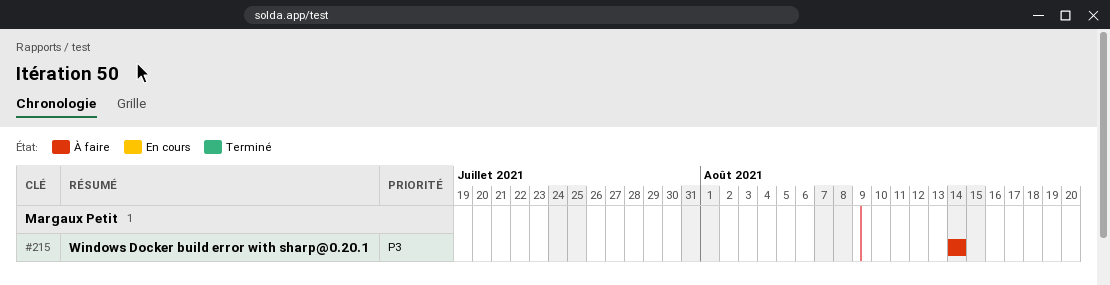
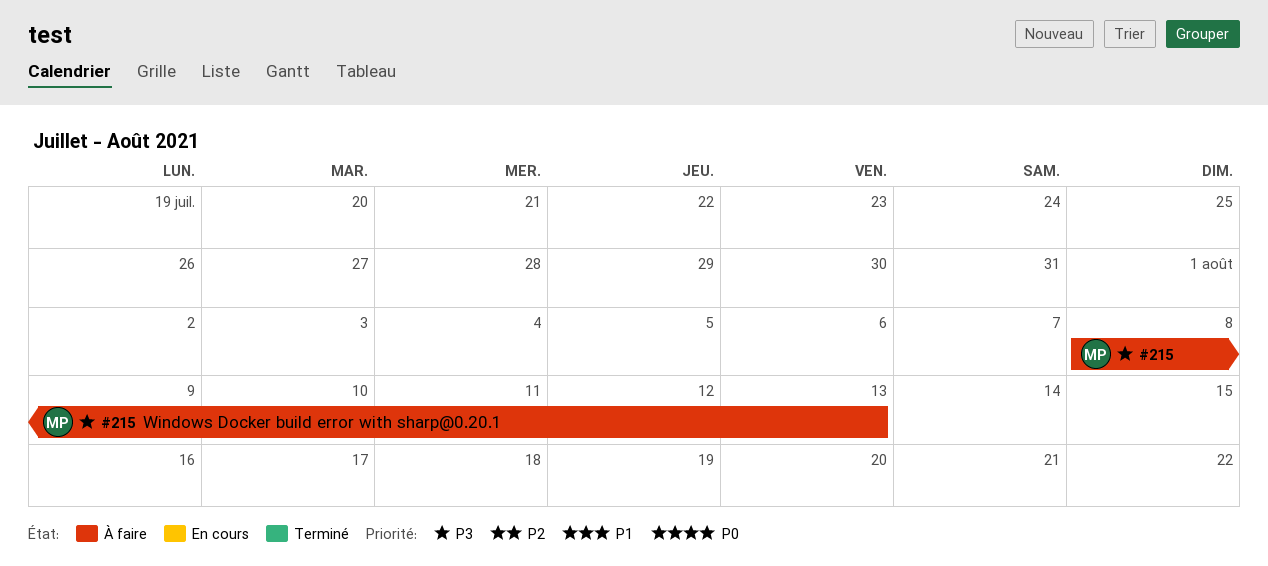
#215, start: Aug 14 -> Aug 8
#215, due: Aug 14 -> Aug 13

